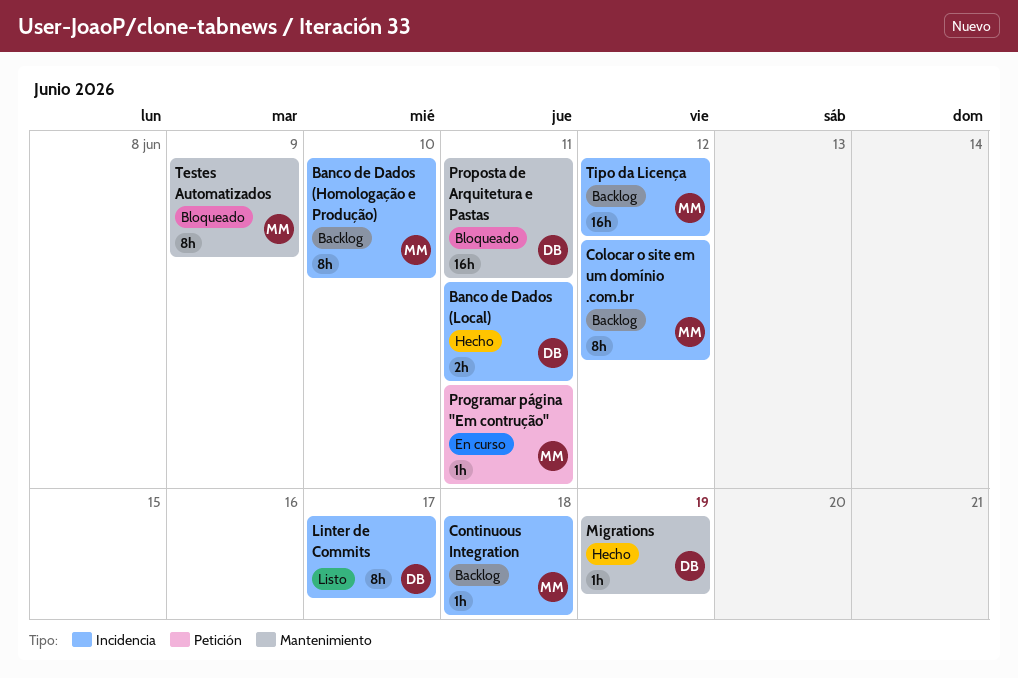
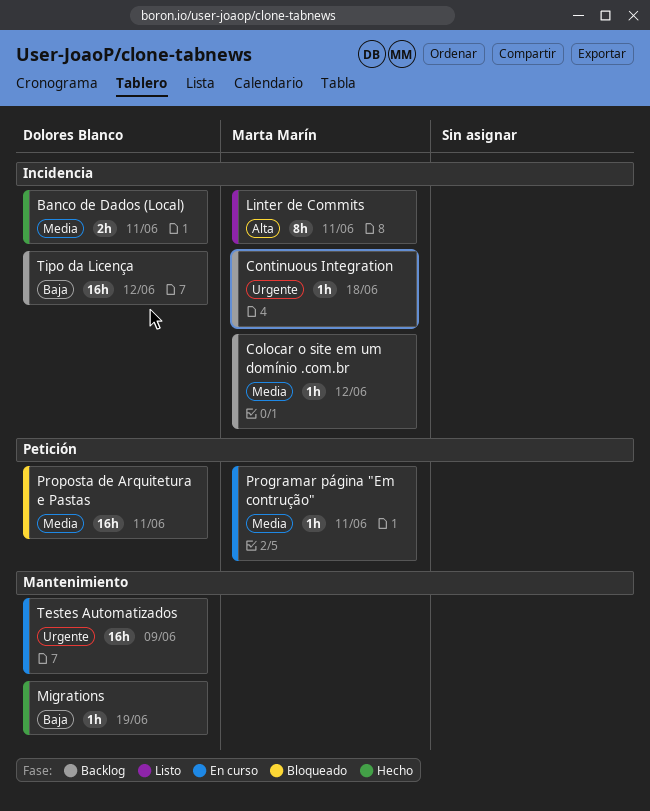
Banco de Dados (Homologação e Produção): present -> none
Colocar o site em um domínio .com.br, estimate: 8h -> 1h
Linter de Commits, owner: Dolores Blanco -> Marta Marín
Linter de Commits, due: Jun 17 -> Jun 11
Proposta de Arquitetura e Pastas, label: Mantenimiento -> Petición
Testes Automatizados, status: Bloqueado -> En curso
Testes Automatizados, owner: Marta Marín -> Dolores Blanco
Testes Automatizados, estimate: 8h -> 16h
Tipo da Licença, owner: Marta Marín -> Dolores Blanco

